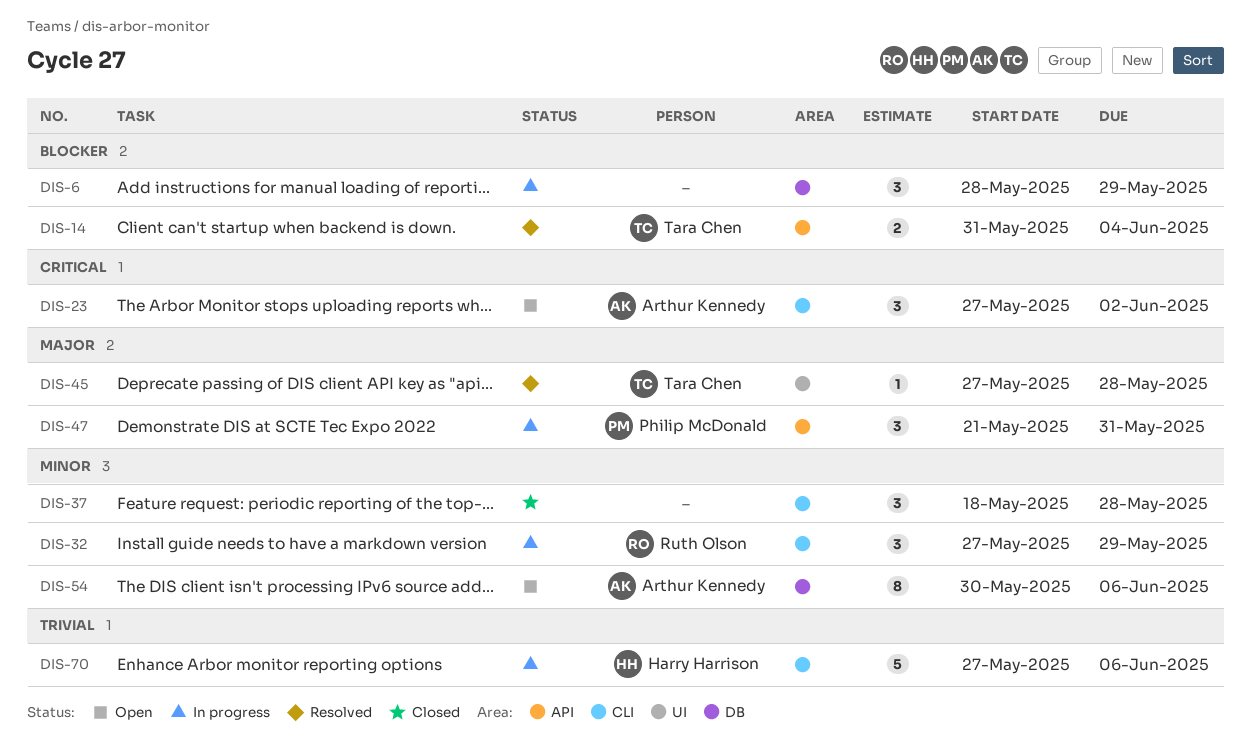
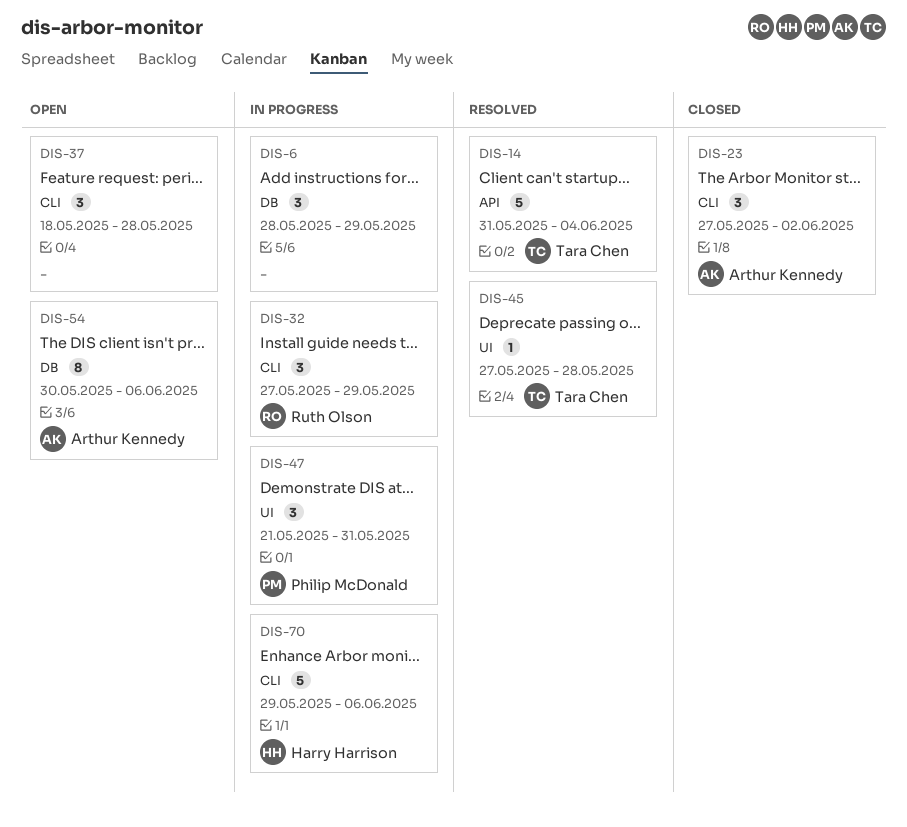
DIS-14, estimate: 2 -> 5
DIS-23, status: Open -> Closed
DIS-37, status: Closed -> Open
DIS-47, label: API -> UI
DIS-70, start: May 27 -> May 29

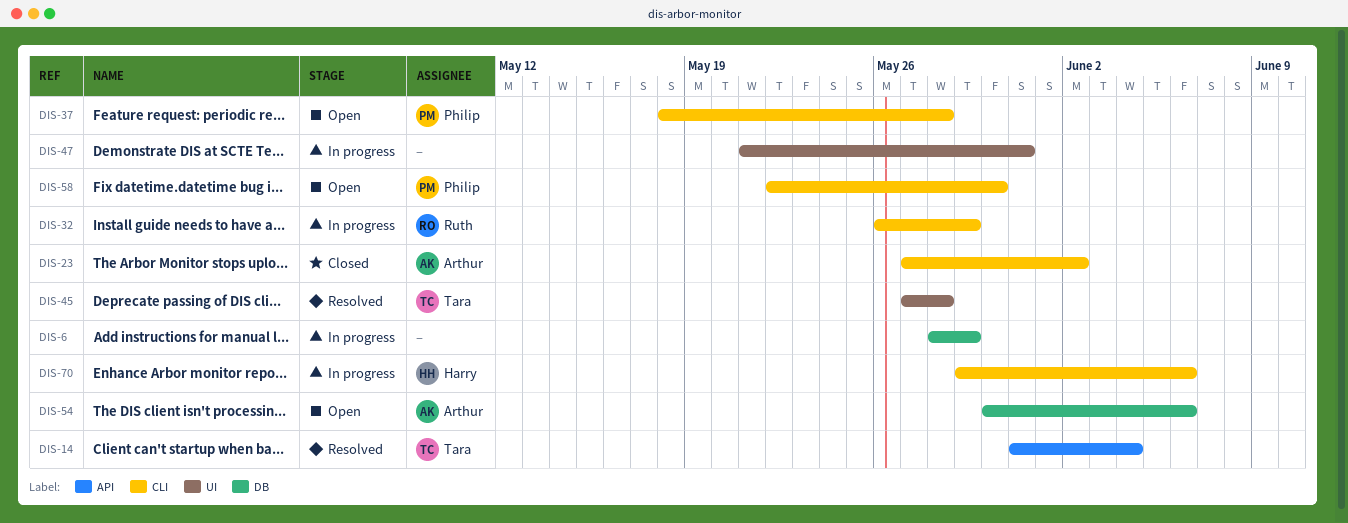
DIS-32, start: May 27 -> May 26
DIS-37, owner: none -> Philip McDonald
DIS-47, owner: Philip McDonald -> none
DIS-58: none -> present

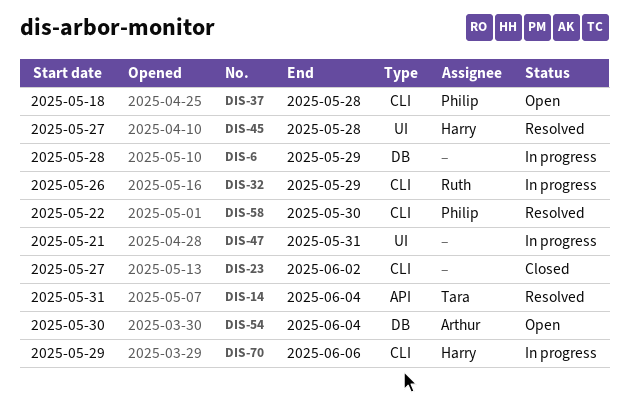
DIS-23, owner: Arthur -> none
DIS-45, owner: Tara -> Harry
DIS-54, due: Jun 6 -> Jun 4
DIS-58, status: Open -> Resolved

